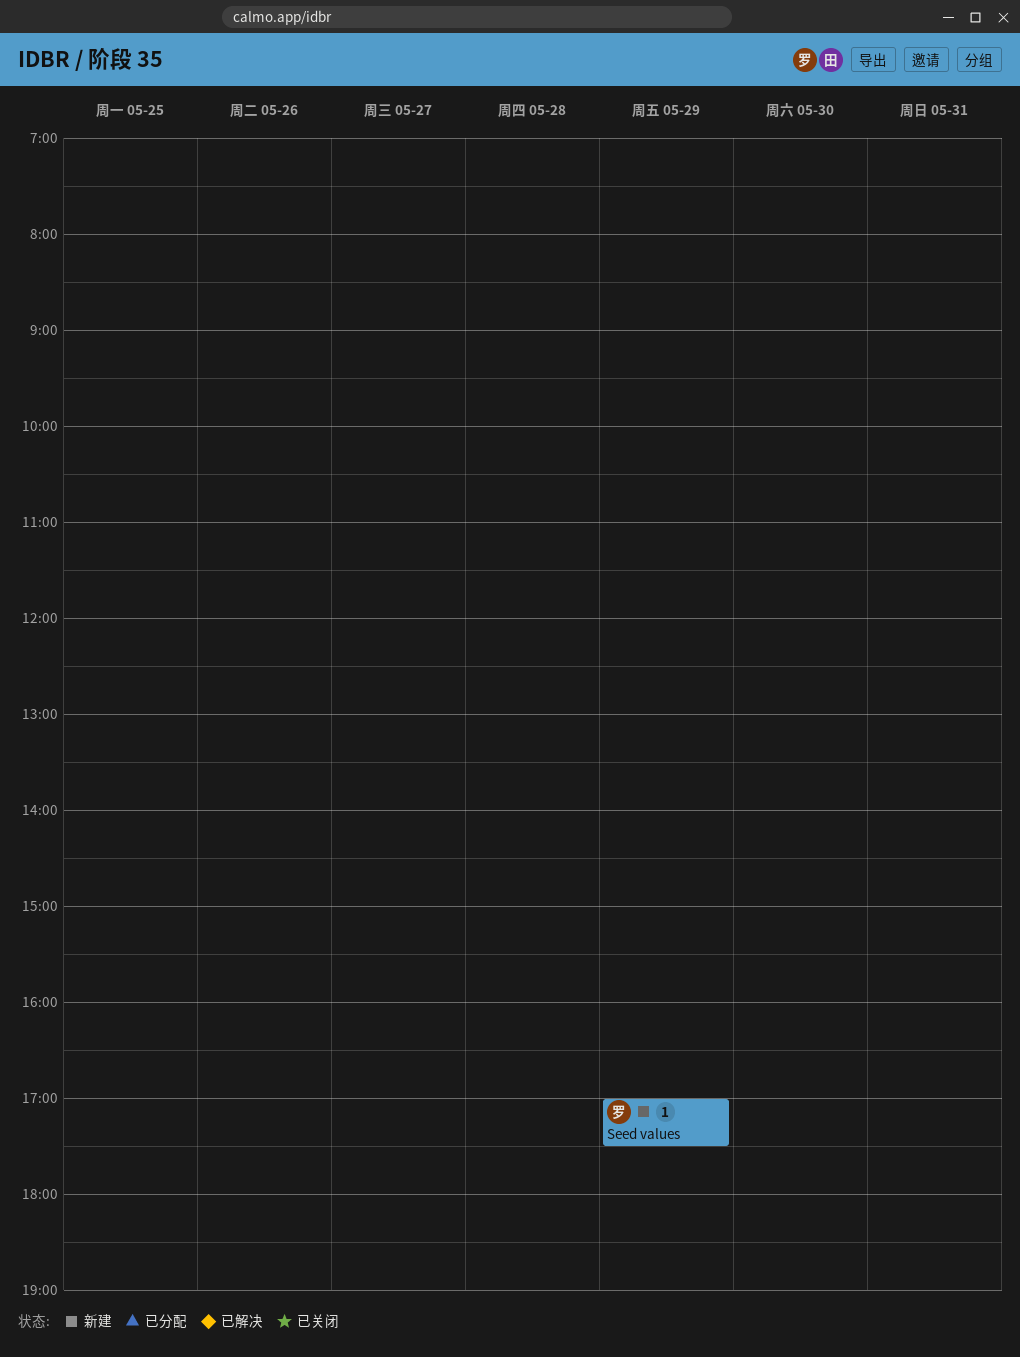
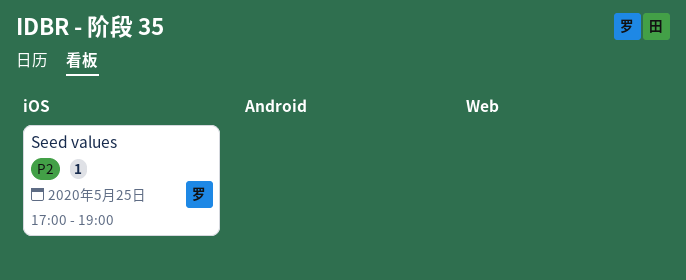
Seed values, day: May 29 -> May 25
Seed values, ends: 17:30 -> 19:00

